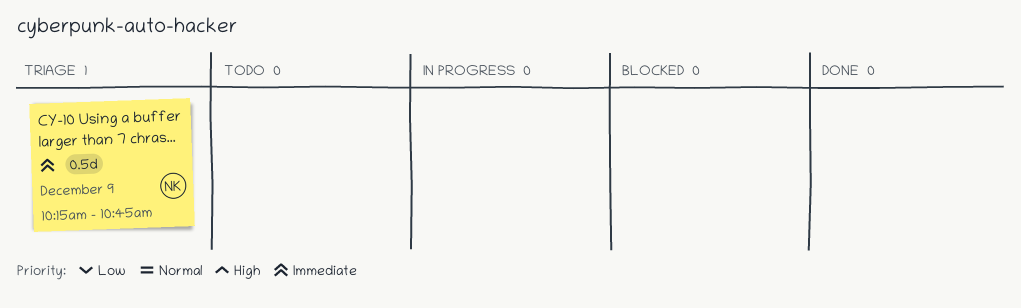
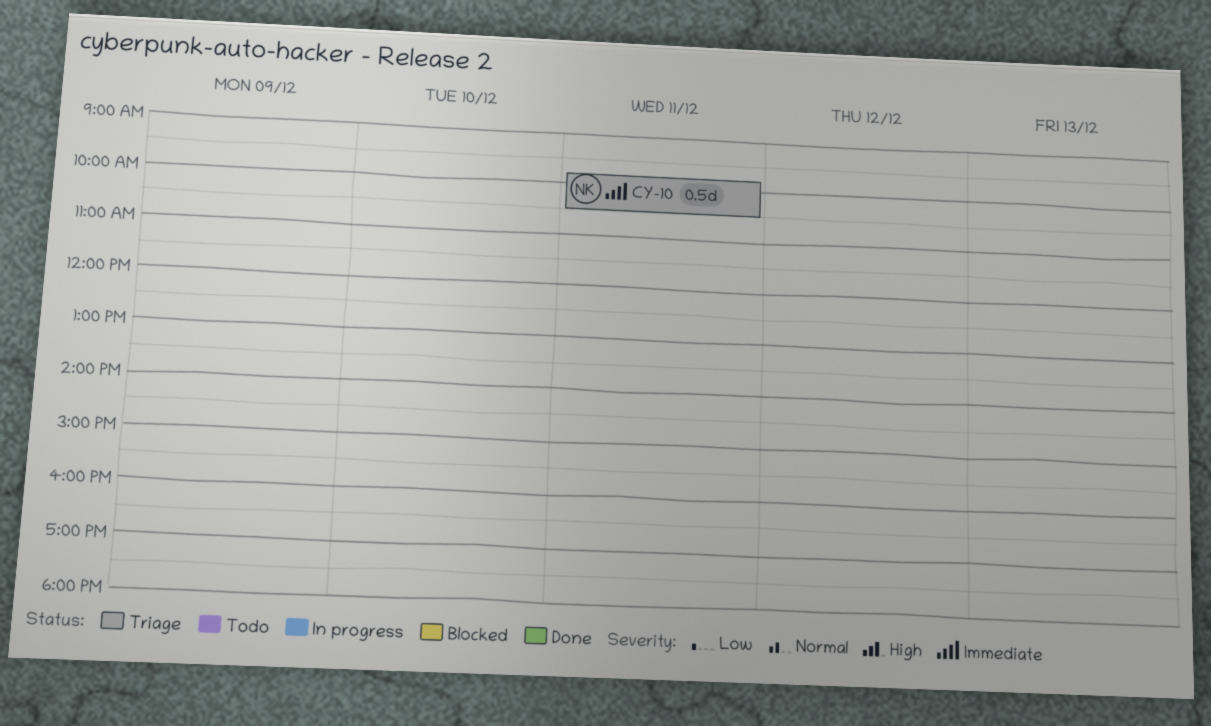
CY-10, day: Dec 9 -> Dec 11
CY-10, begins: 10:15 -> 09:45
CY-10, ends: 10:45 -> 10:30

